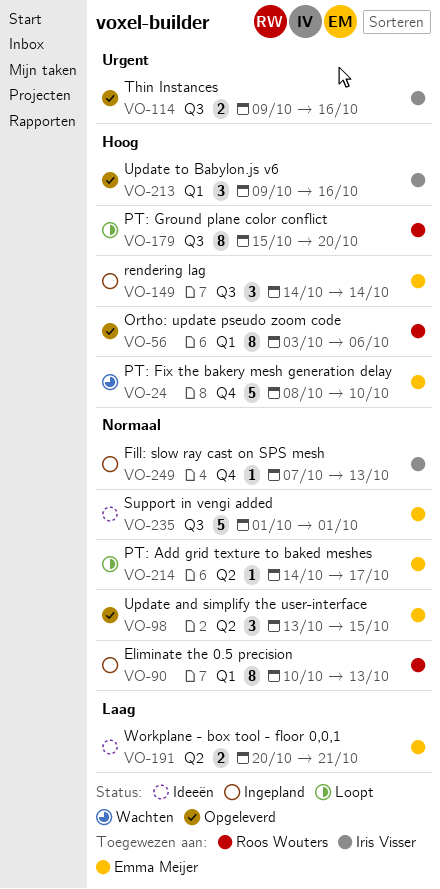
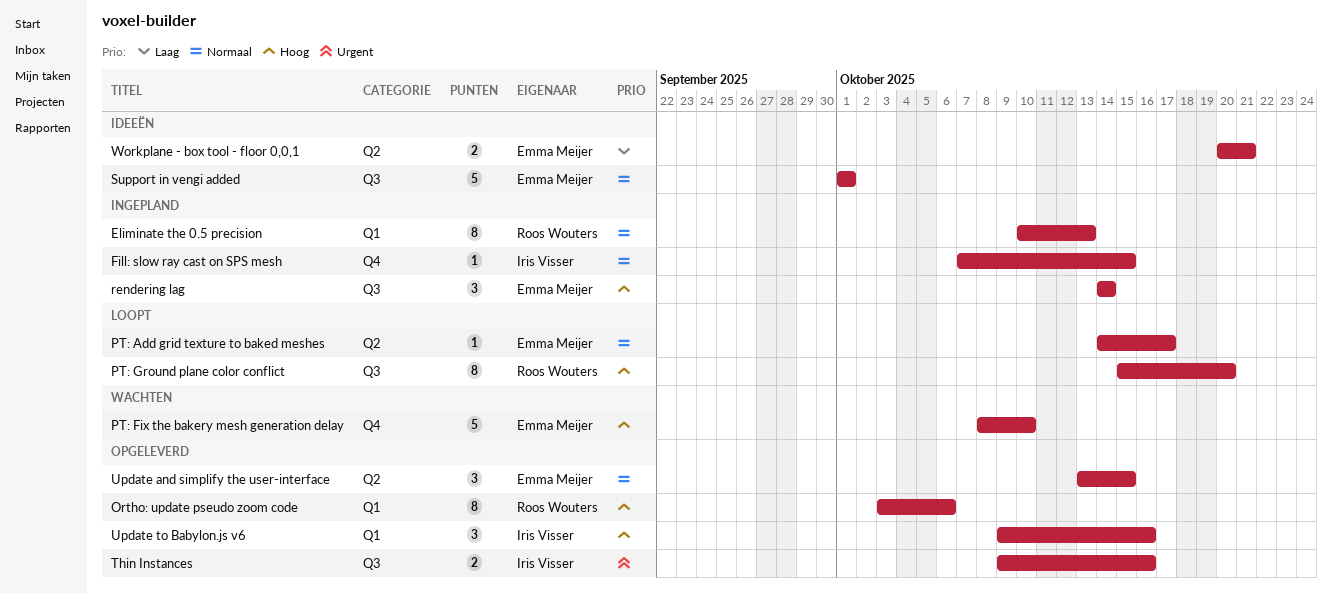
Fill: slow ray cast on SPS mesh, due: Oct 13 -> Oct 15

